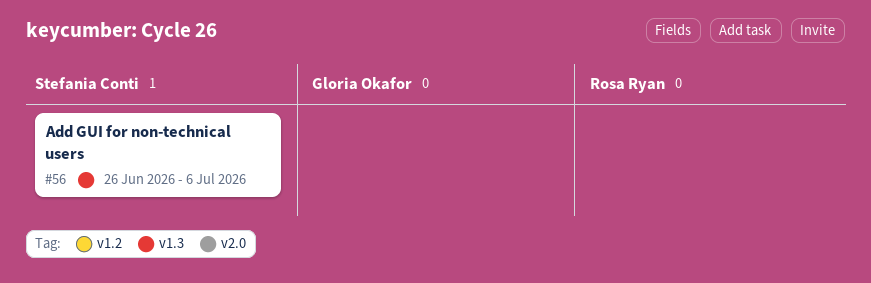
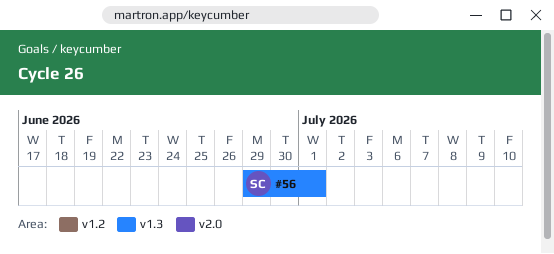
#56, start: Jun 26 -> Jun 29
#56, due: Jul 6 -> Jul 1

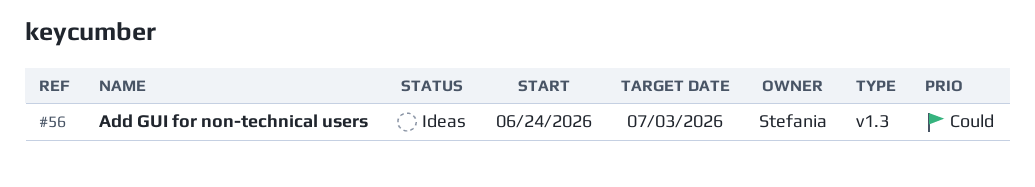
#56, start: Jun 29 -> Jun 24
#56, due: Jul 1 -> Jul 3

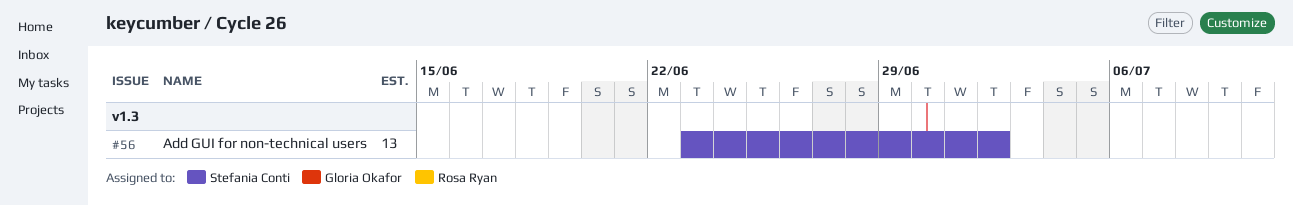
#56, start: Jun 24 -> Jun 23
#56, due: Jul 3 -> Jul 2

